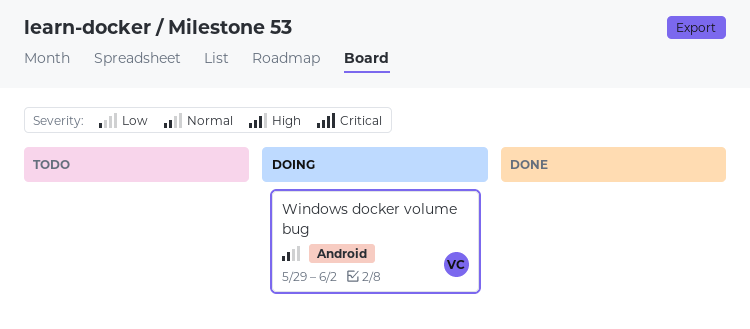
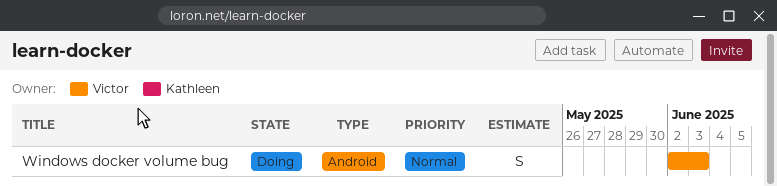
Windows docker volume bug, start: May 29 -> Jun 2
Windows docker volume bug, due: Jun 2 -> Jun 3

